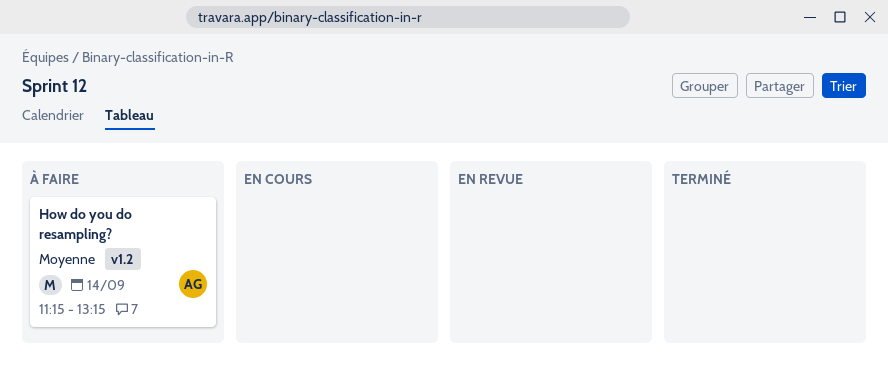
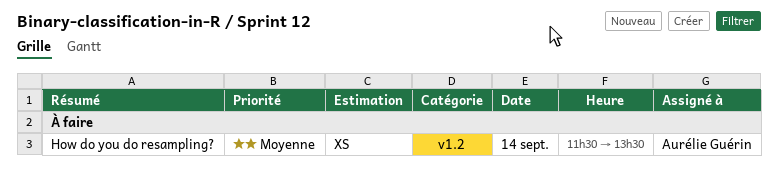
How do you do resampling?, estimate: M -> XS
How do you do resampling?, begins: 11:15 -> 11:30
How do you do resampling?, ends: 13:15 -> 13:30

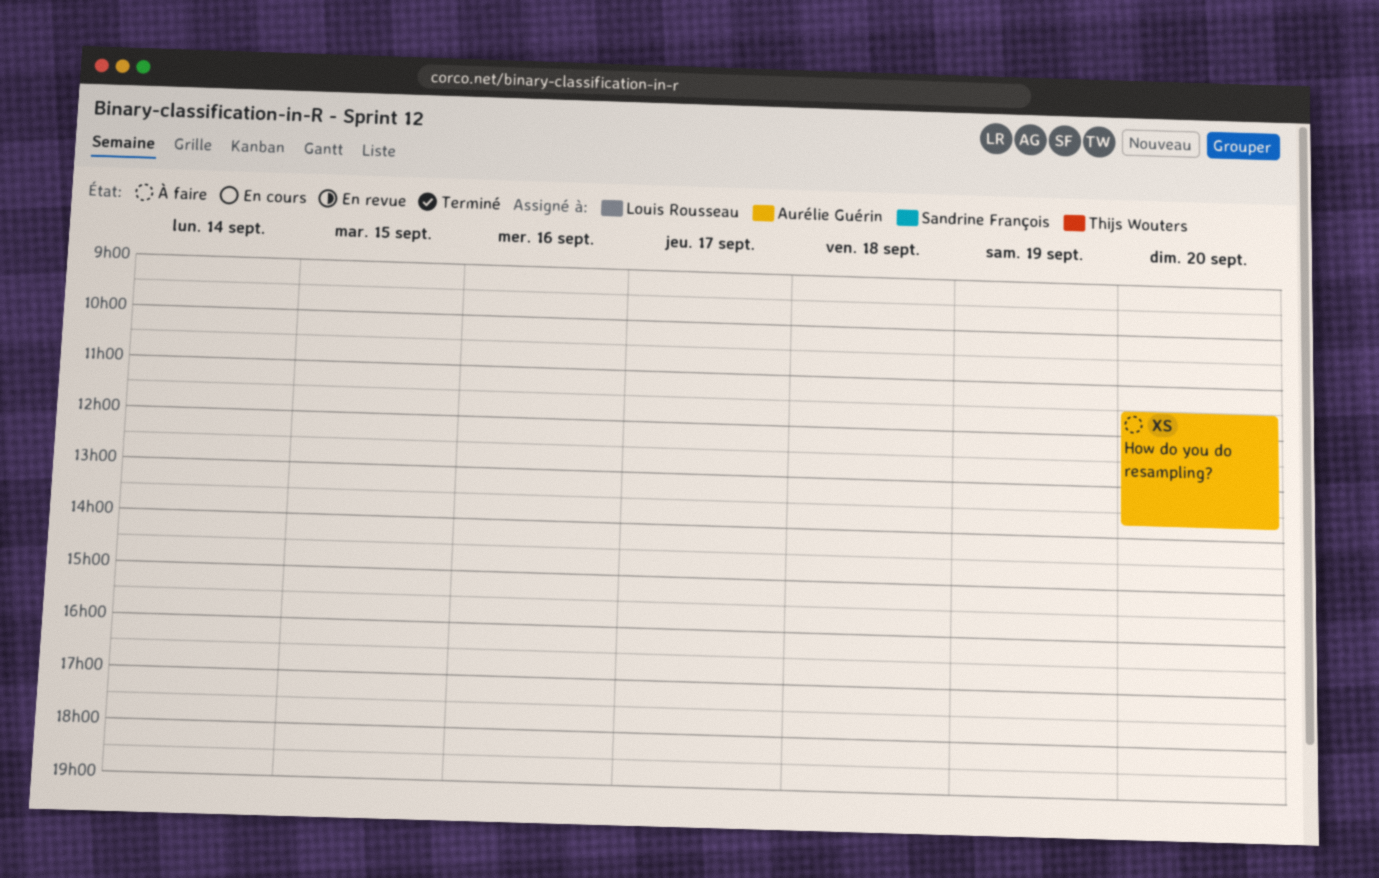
How do you do resampling?, day: Sep 14 -> Sep 20
How do you do resampling?, ends: 13:30 -> 13:45

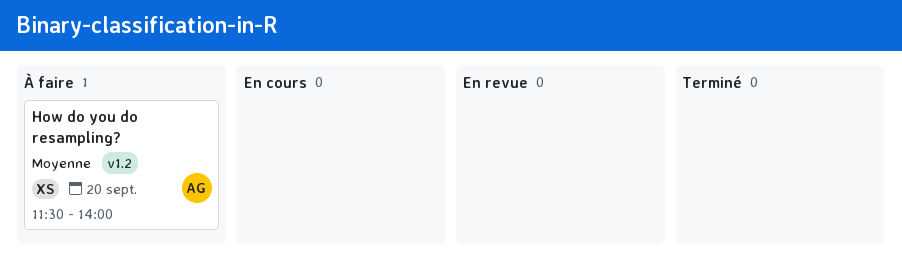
How do you do resampling?, ends: 13:45 -> 14:00

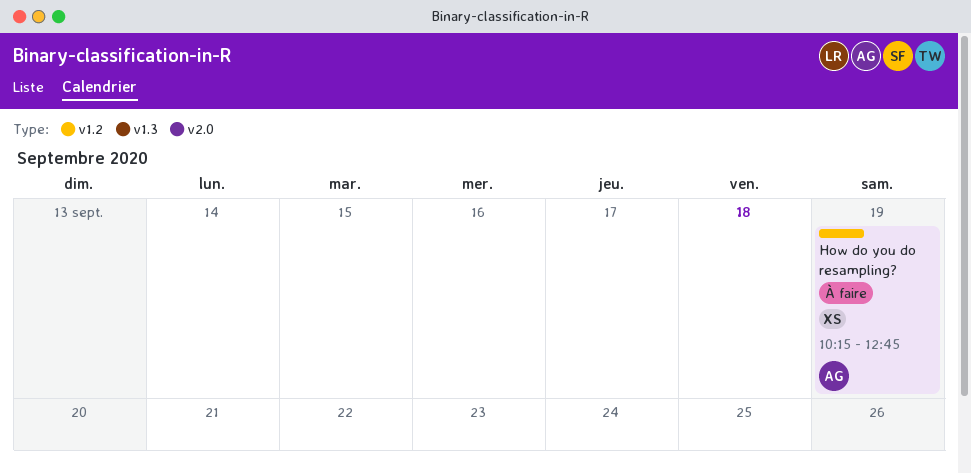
How do you do resampling?, day: Sep 20 -> Sep 19
How do you do resampling?, begins: 11:30 -> 10:15
How do you do resampling?, ends: 14:00 -> 12:45

